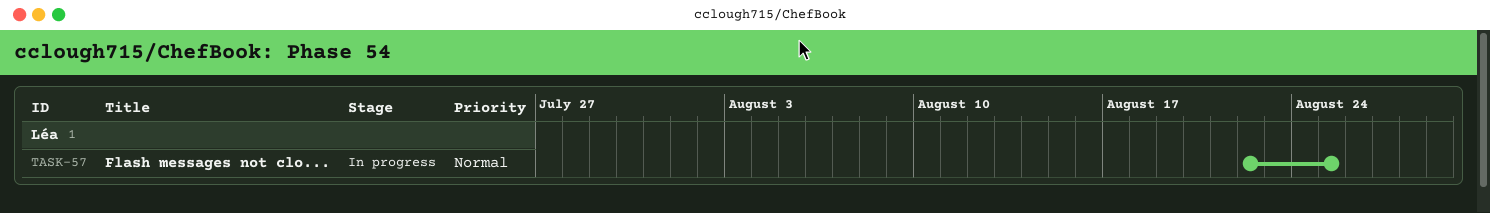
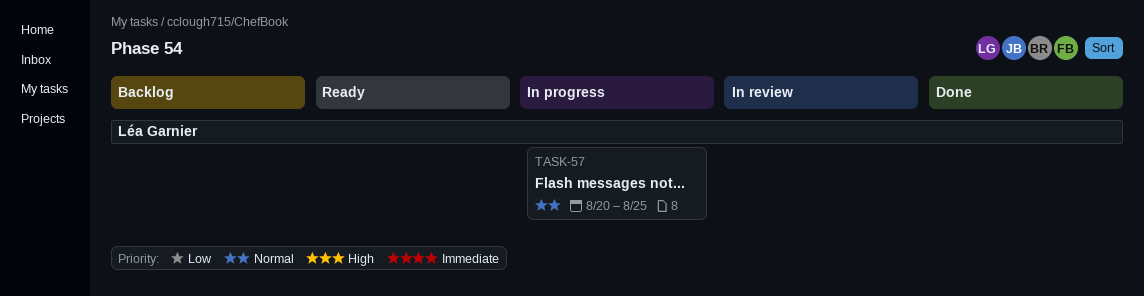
TASK-57, start: Aug 22 -> Aug 20

